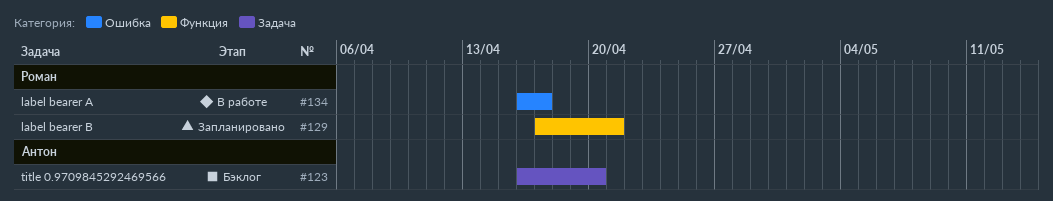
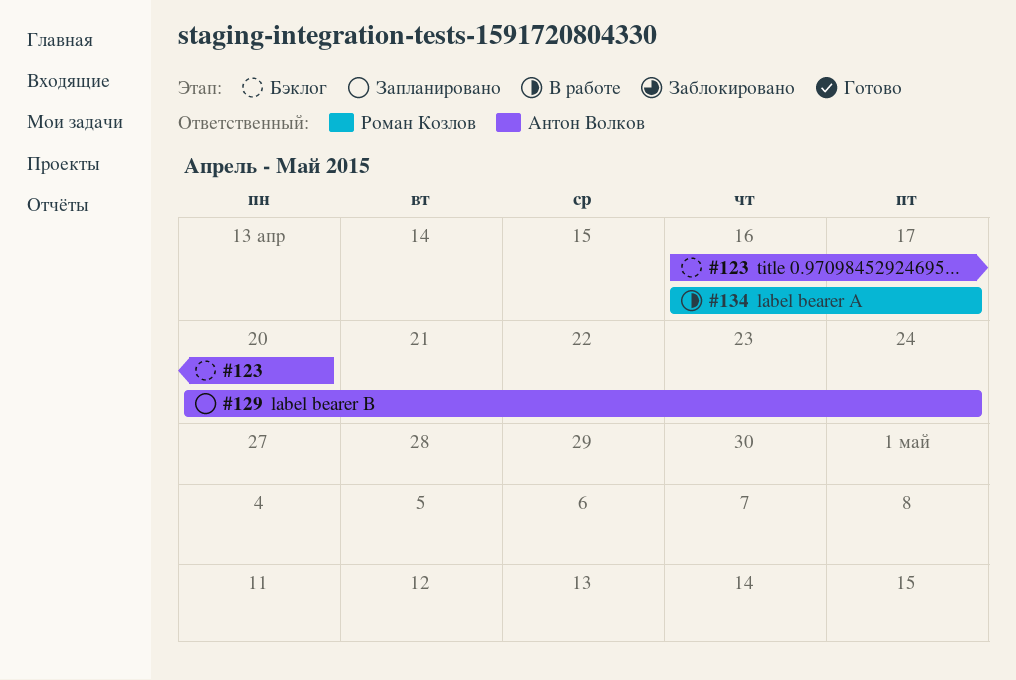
#129, owner: Роман Козлов -> Антон Волков
#129, start: Apr 17 -> Apr 20
#129, due: Apr 21 -> Apr 24

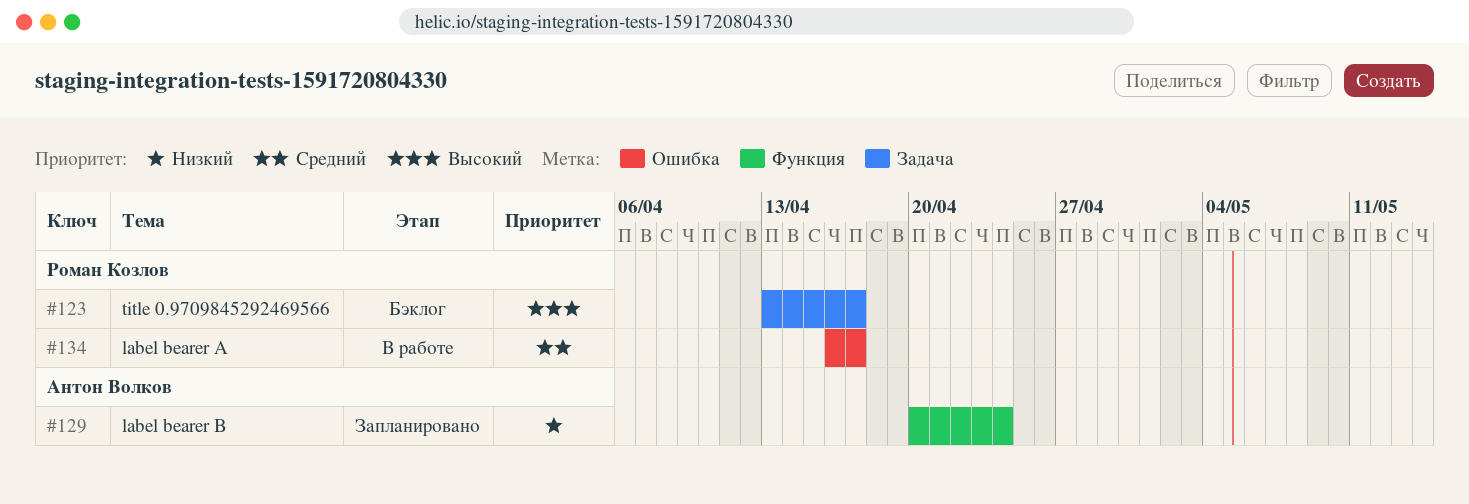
#123, owner: Антон Волков -> Роман Козлов
#123, start: Apr 16 -> Apr 13
#123, due: Apr 20 -> Apr 17

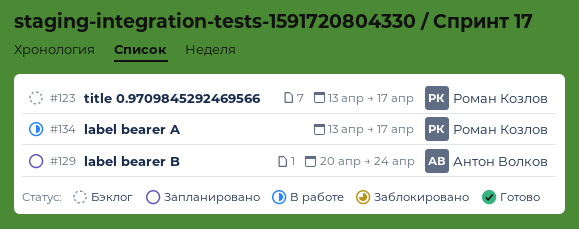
#134, start: Apr 16 -> Apr 13

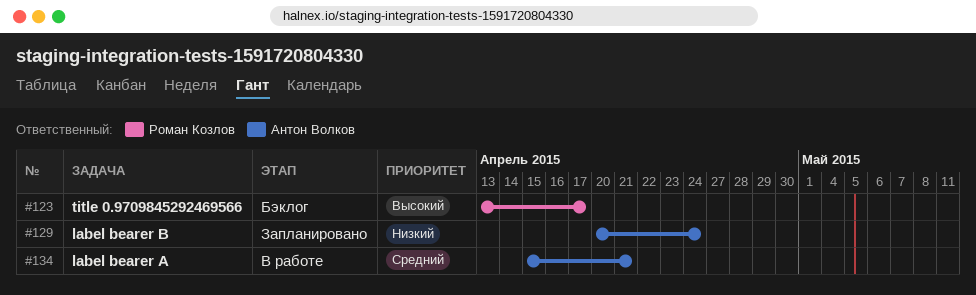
#134, owner: Роман Козлов -> Антон Волков
#134, start: Apr 13 -> Apr 15
#134, due: Apr 17 -> Apr 21

